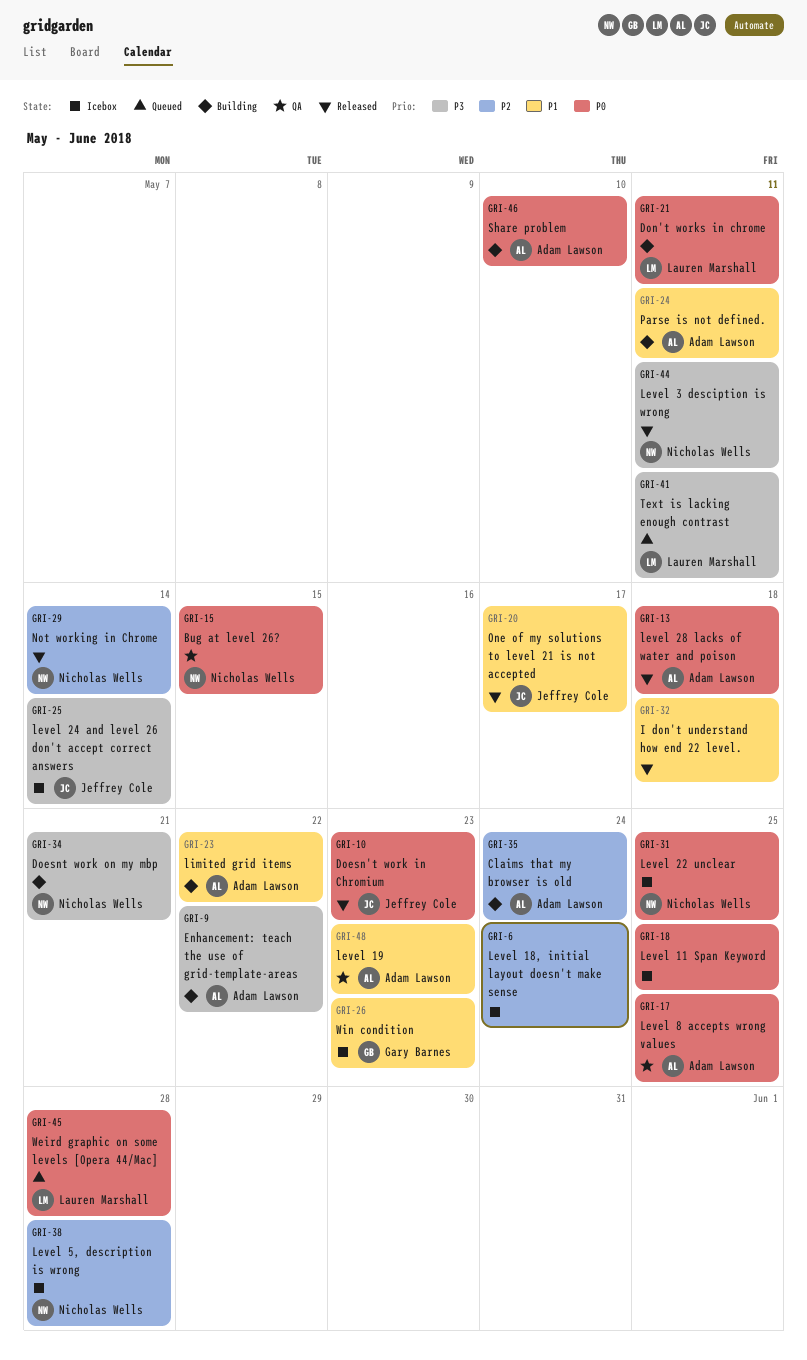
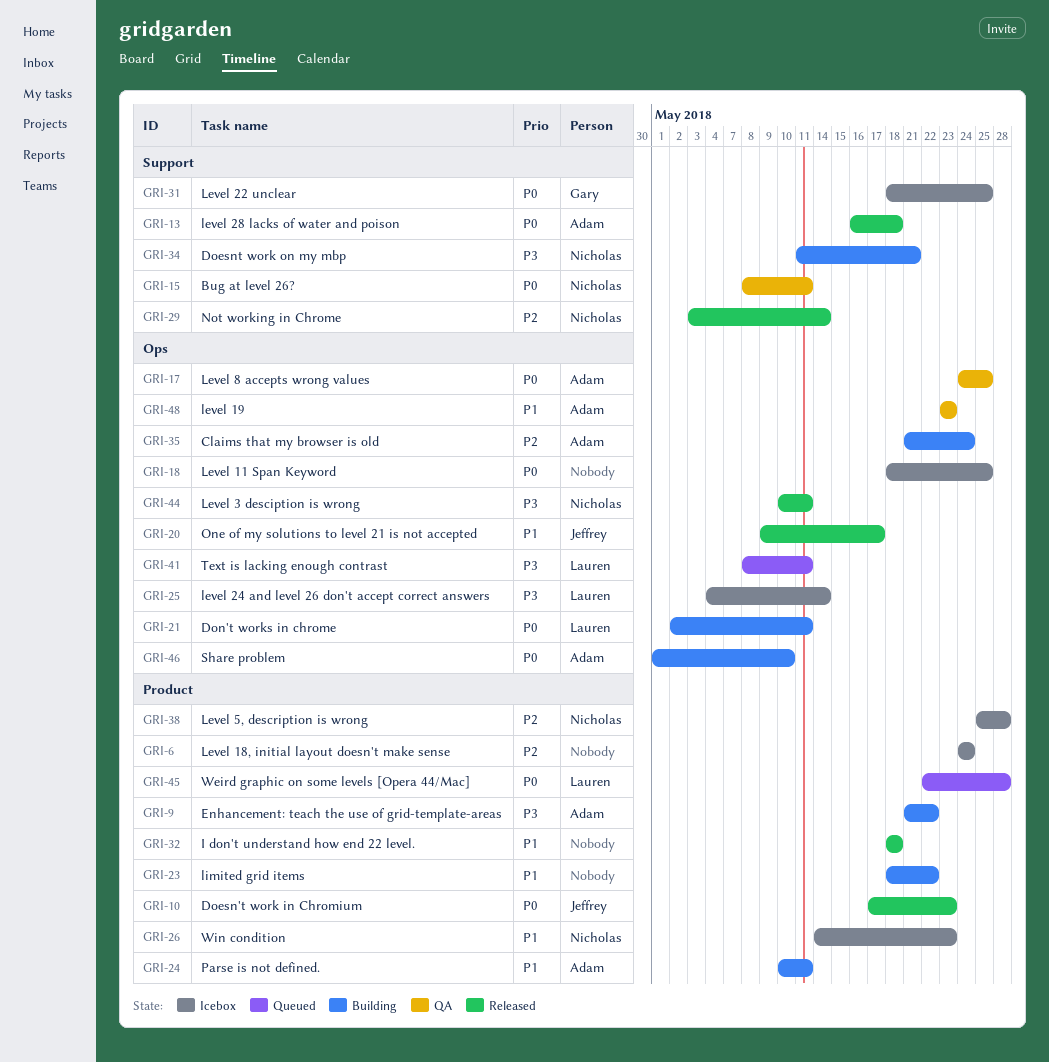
GRI-15, due: May 15 -> May 11
GRI-23, owner: Adam Lawson -> none
GRI-25, owner: Jeffrey Cole -> Lauren Marshall
GRI-26, owner: Gary Barnes -> Nicholas Wells
GRI-31, owner: Nicholas Wells -> Gary Barnes

